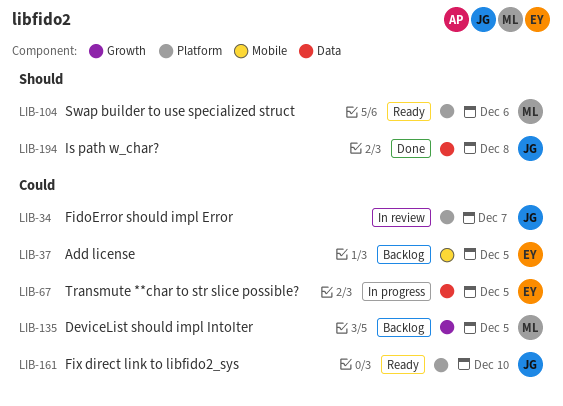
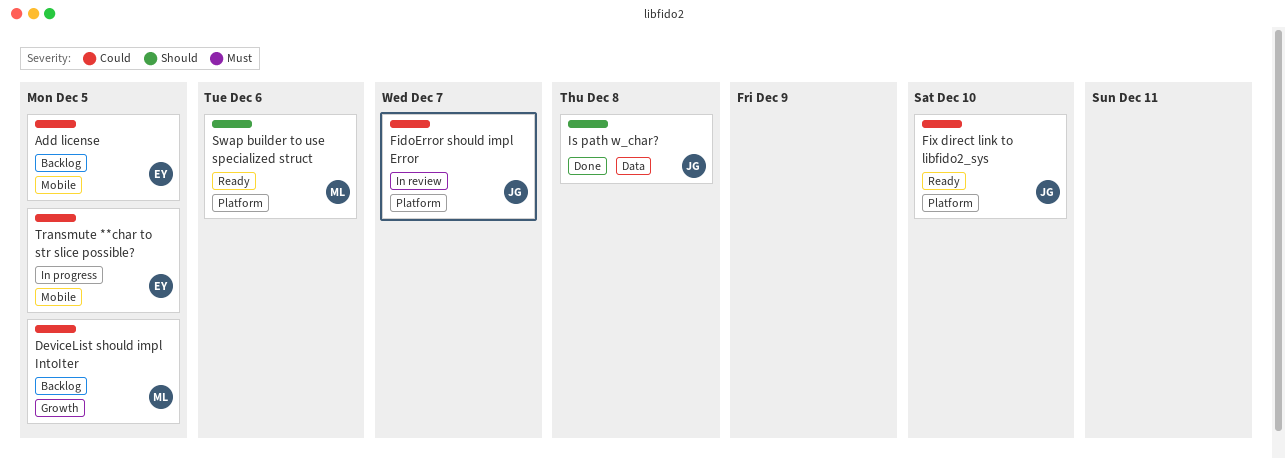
Transmute **char to str slice possible?, label: Data -> Mobile

